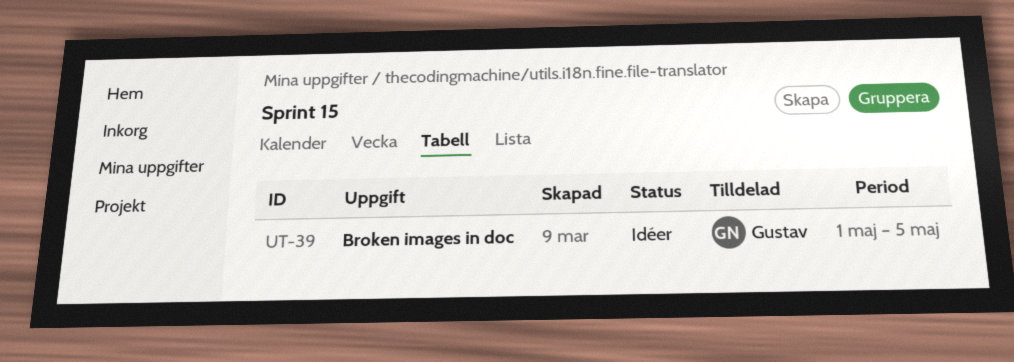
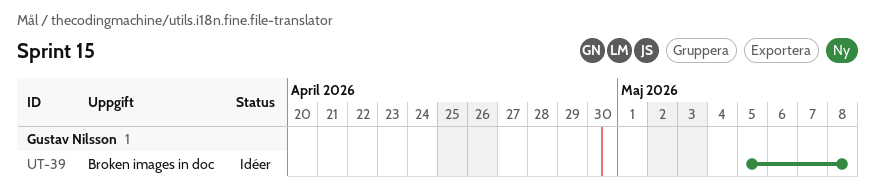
UT-39, start: May 1 -> May 5
UT-39, due: May 5 -> May 8

